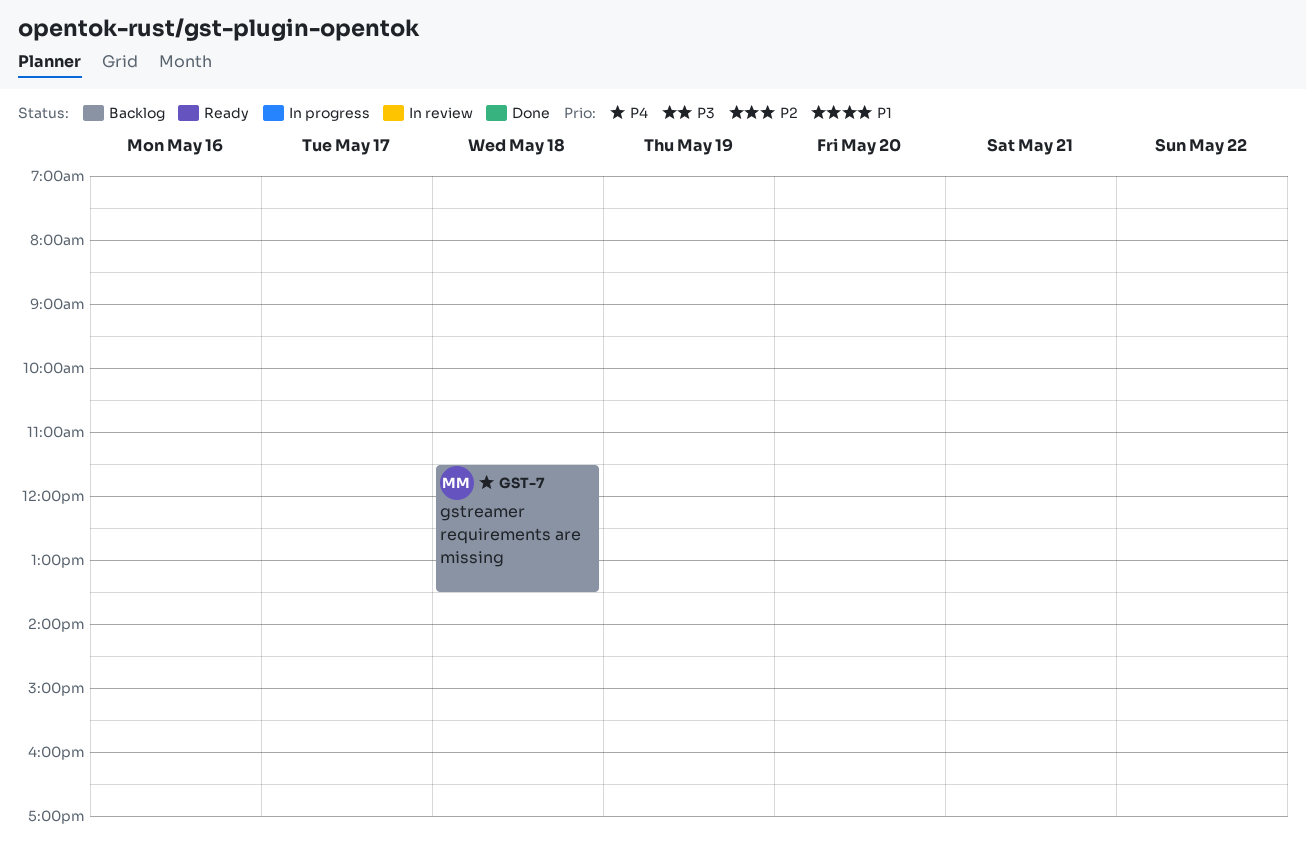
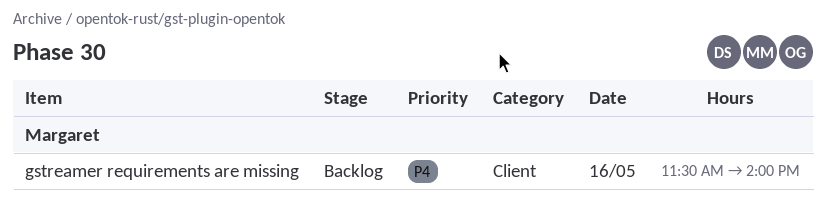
gstreamer requirements are missing, day: May 18 -> May 16
gstreamer requirements are missing, ends: 13:30 -> 14:00

